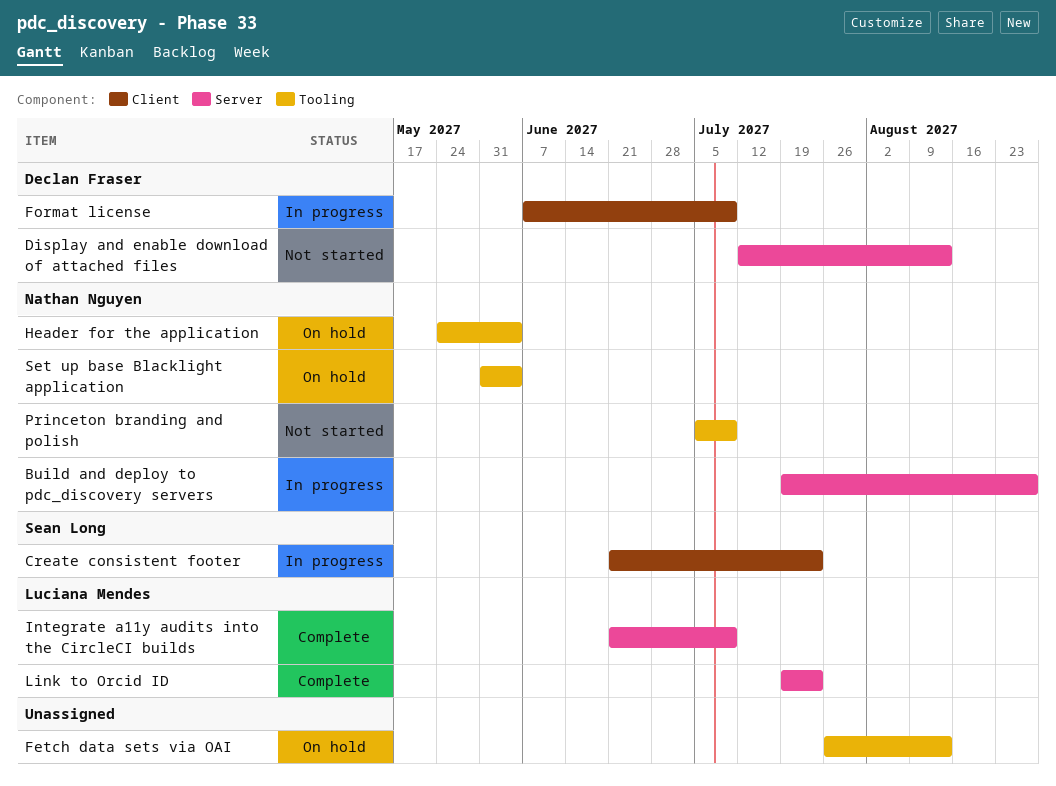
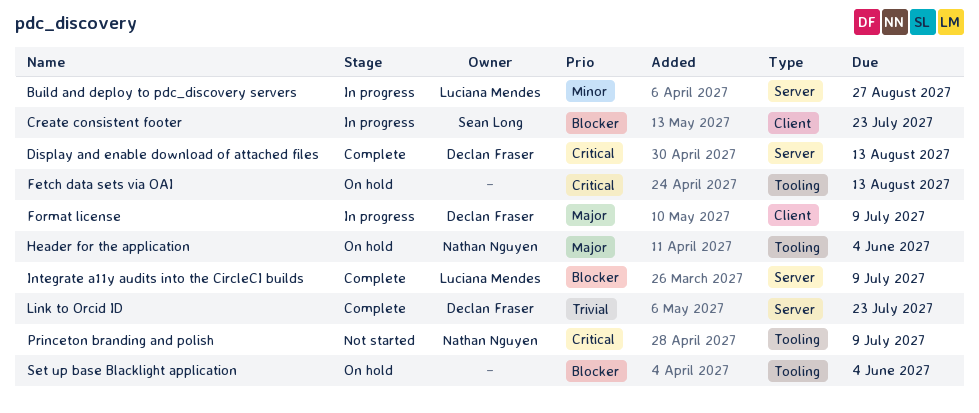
Build and deploy to pdc_discovery servers, owner: Nathan Nguyen -> Luciana Mendes
Display and enable download of attached files, status: Not started -> Complete
Link to Orcid ID, owner: Luciana Mendes -> Declan Fraser
Set up base Blacklight application, owner: Nathan Nguyen -> none

